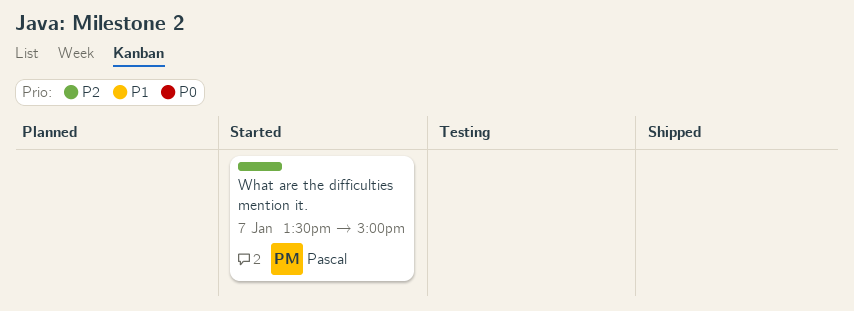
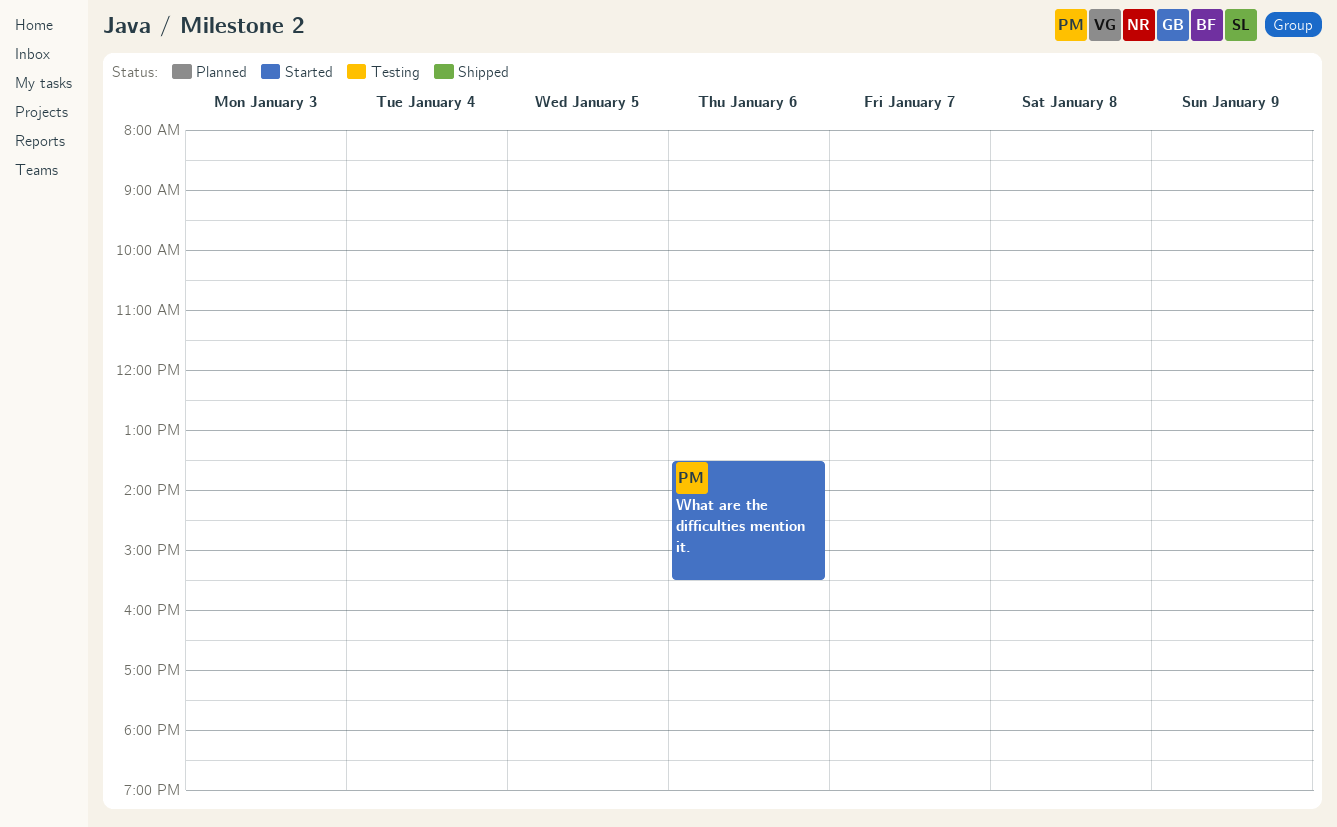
What are the difficulties mention it., day: Jan 7 -> Jan 6
What are the difficulties mention it., ends: 15:00 -> 15:30

